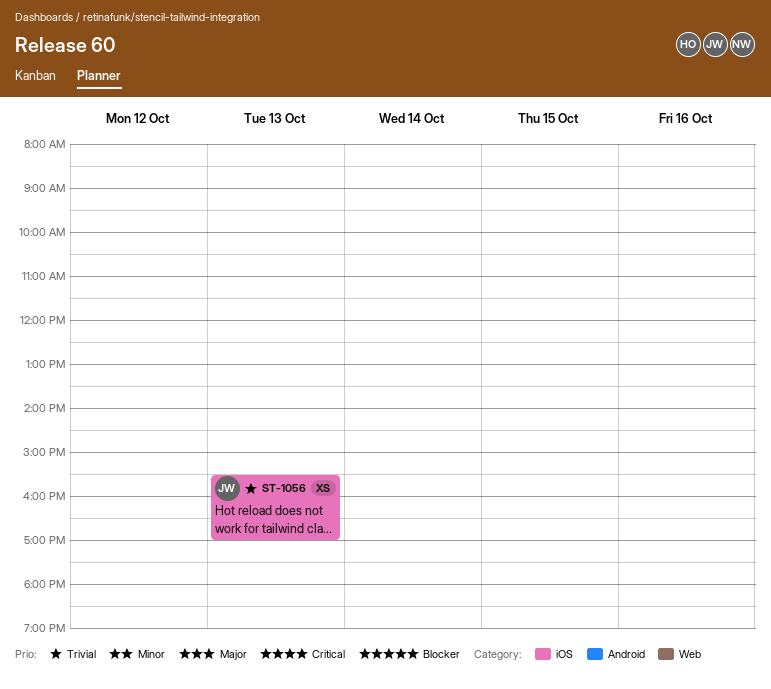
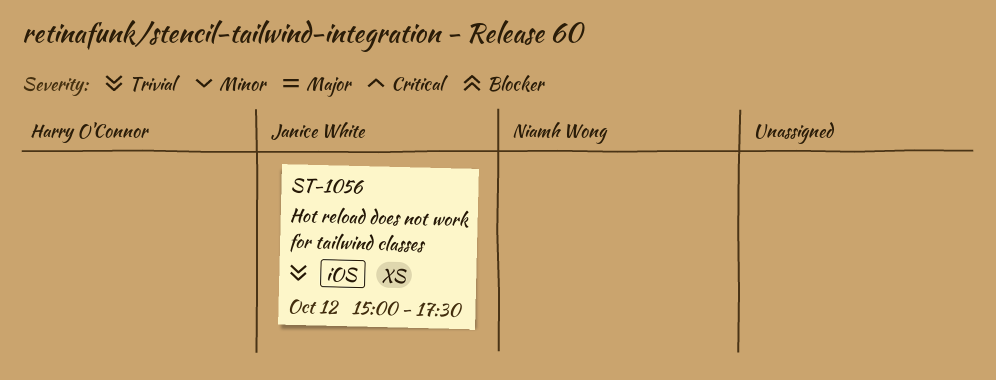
ST-1056, day: Oct 13 -> Oct 12
ST-1056, begins: 15:30 -> 15:00
ST-1056, ends: 17:00 -> 17:30

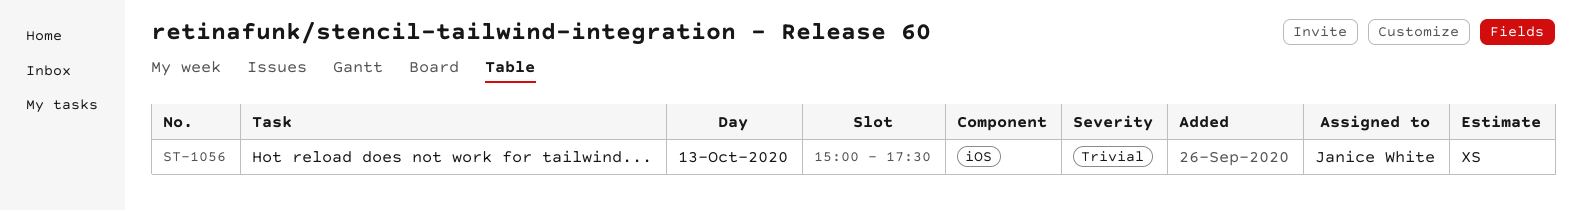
ST-1056, day: Oct 12 -> Oct 13

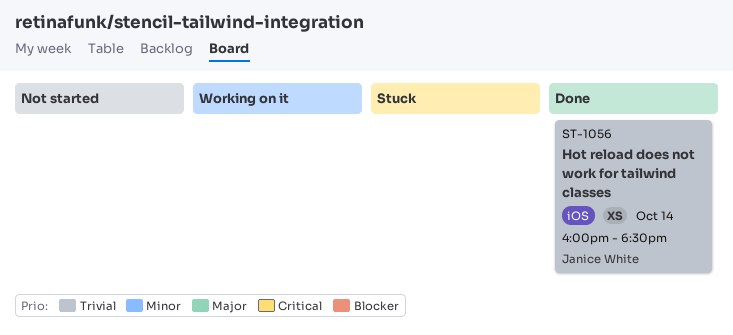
ST-1056, day: Oct 13 -> Oct 14
ST-1056, begins: 15:00 -> 16:00
ST-1056, ends: 17:30 -> 18:30

